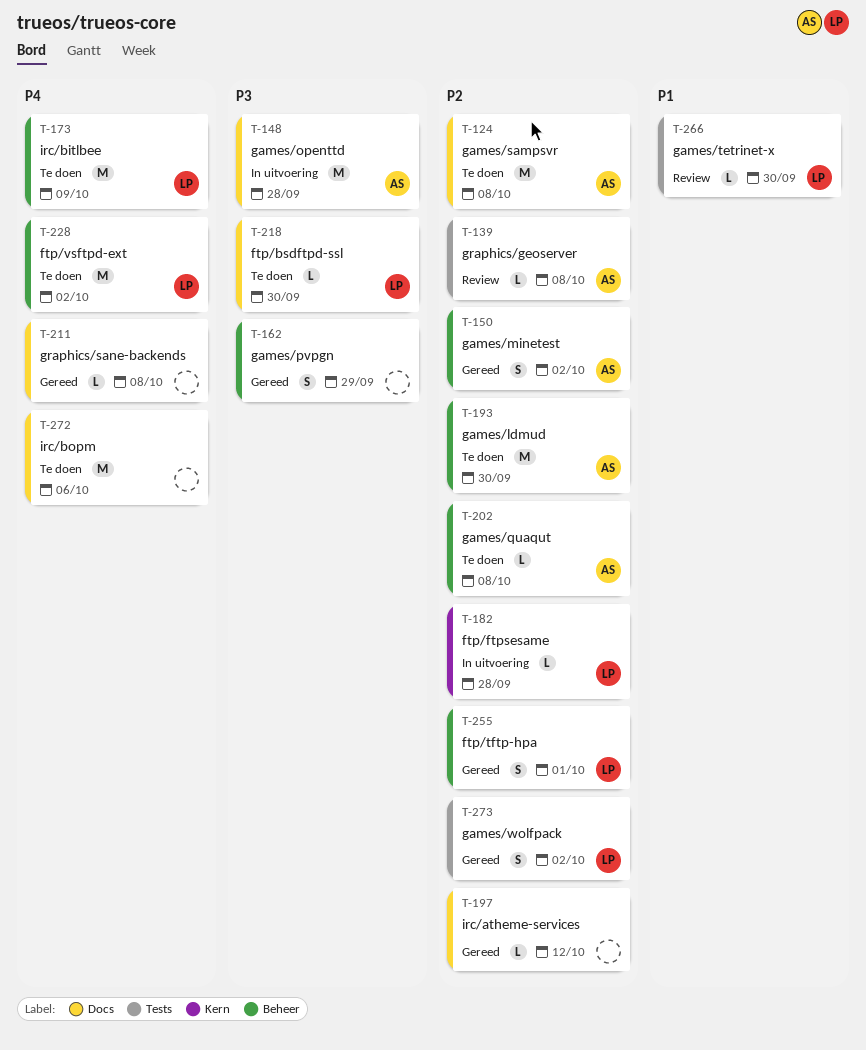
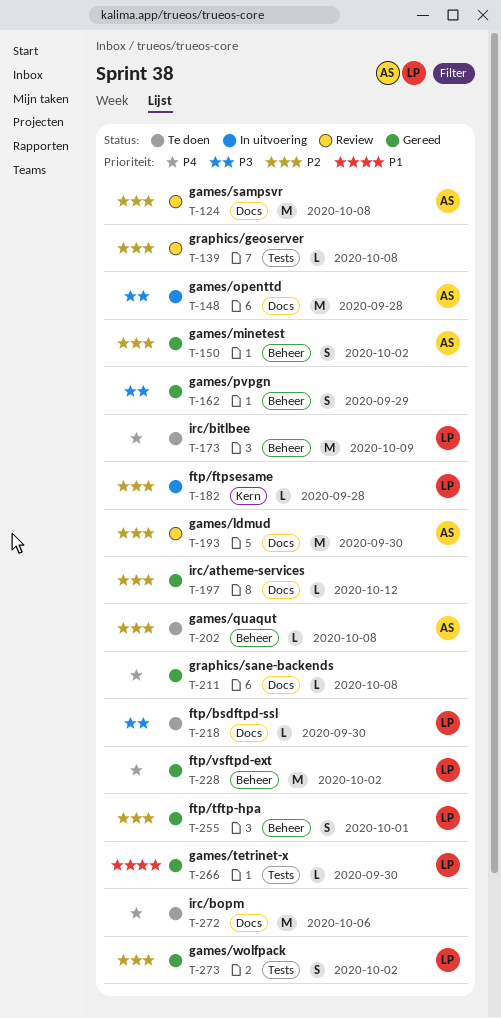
T-124, status: Te doen -> Review
T-139, owner: AS -> none
T-193, status: Te doen -> Review
T-193, label: Beheer -> Docs
T-228, status: Te doen -> Gereed
T-266, status: Review -> Gereed

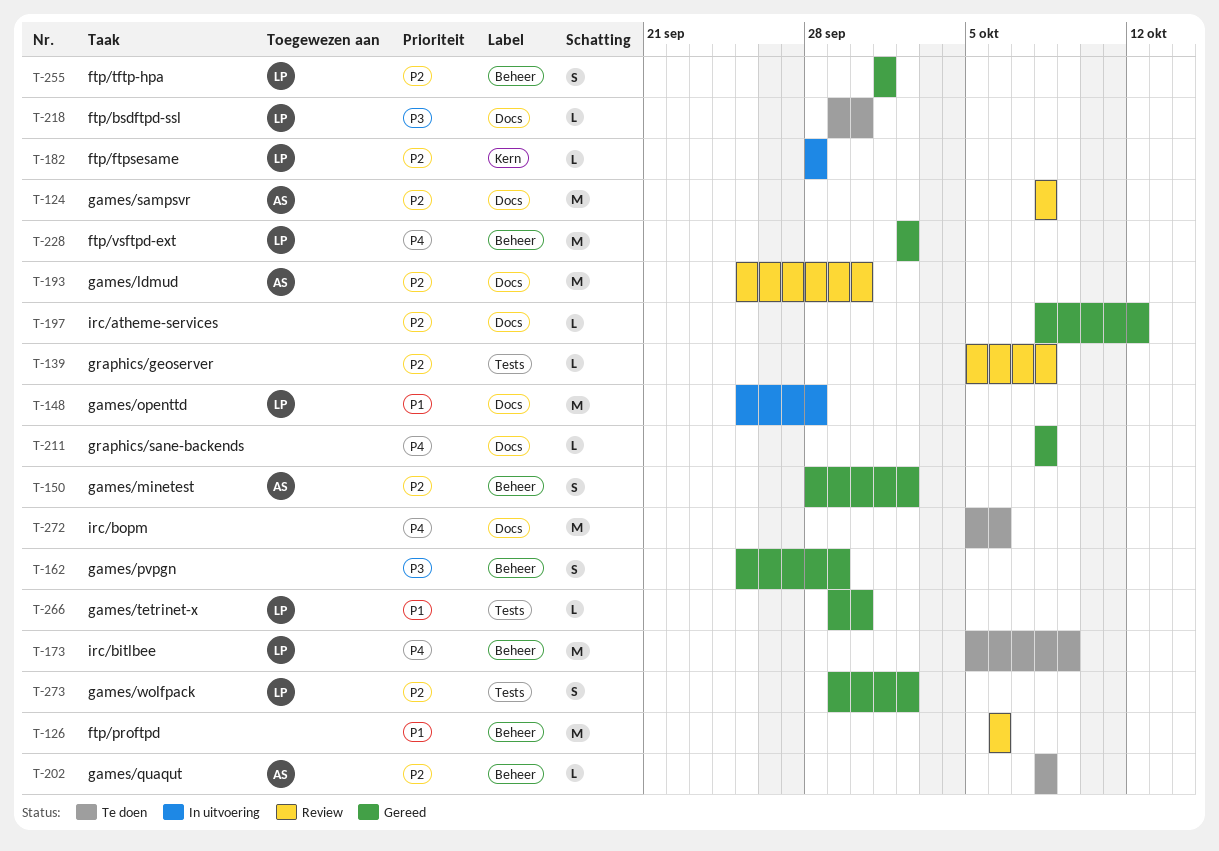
T-126: none -> present
T-148, owner: AS -> LP
T-148, priority: P3 -> P1

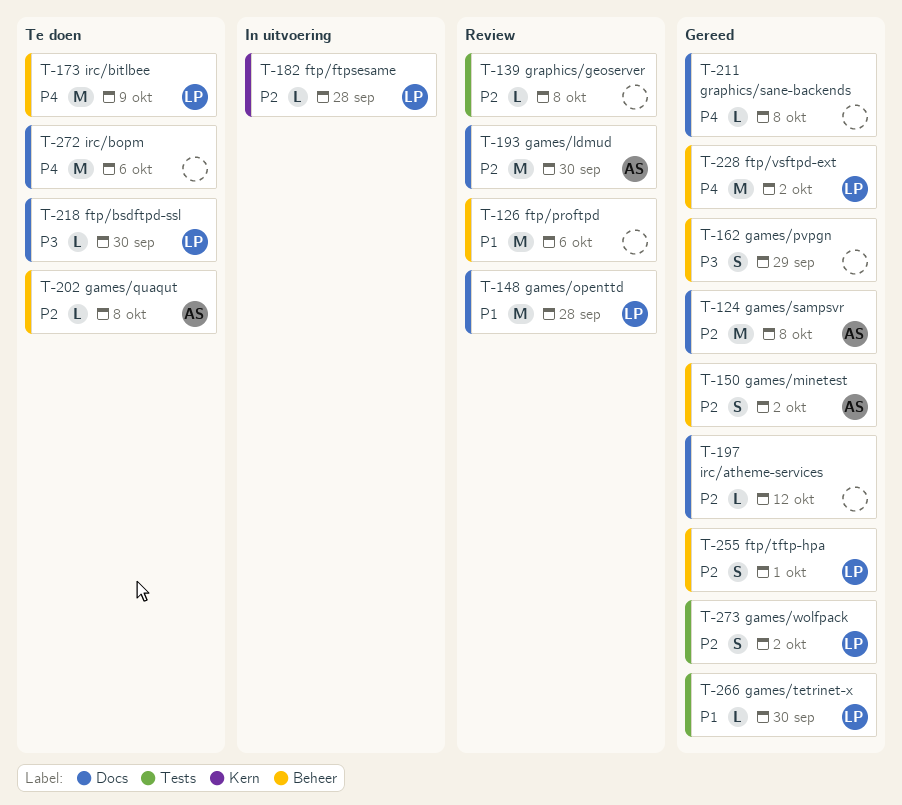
T-124, status: Review -> Gereed
T-148, status: In uitvoering -> Review

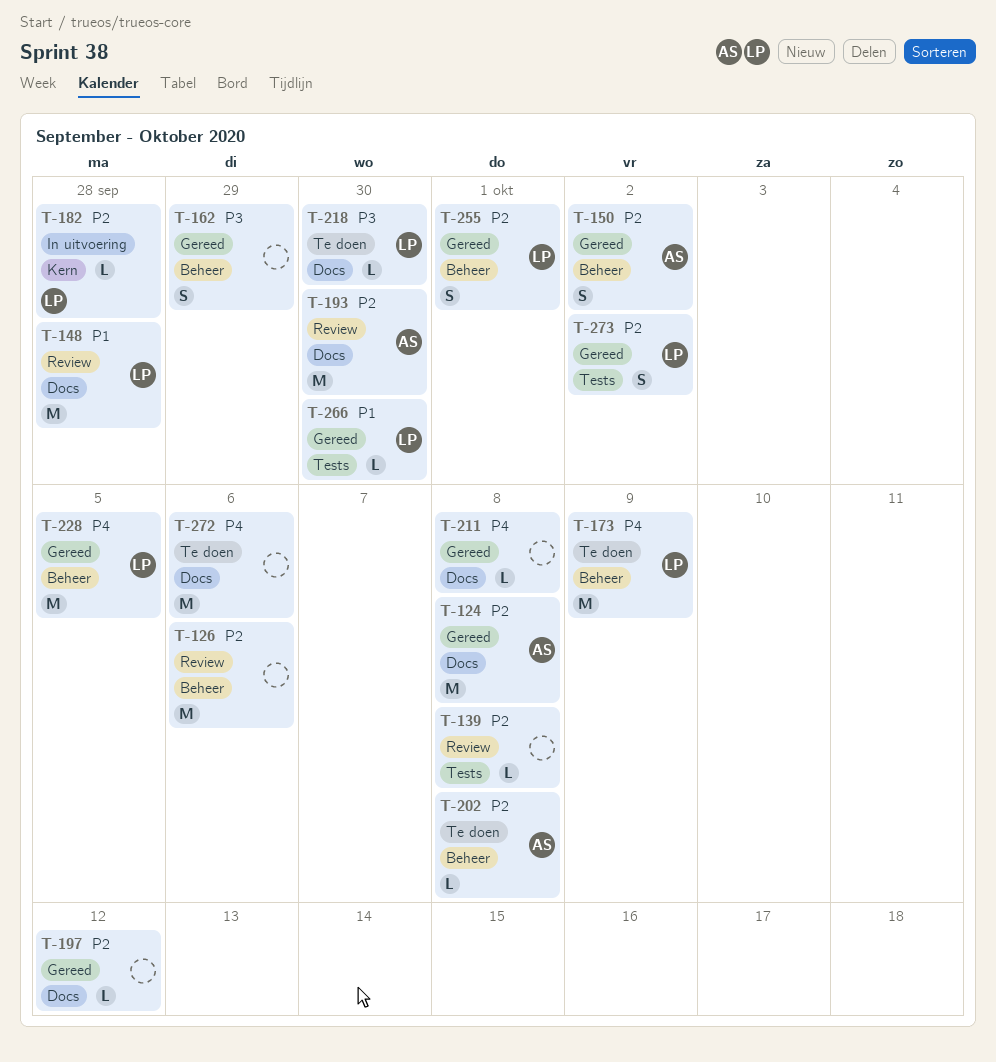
T-126, priority: P1 -> P2
T-228, due: Oct 2 -> Oct 5

